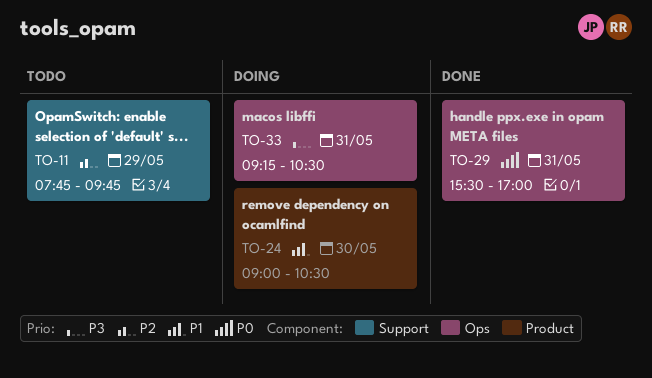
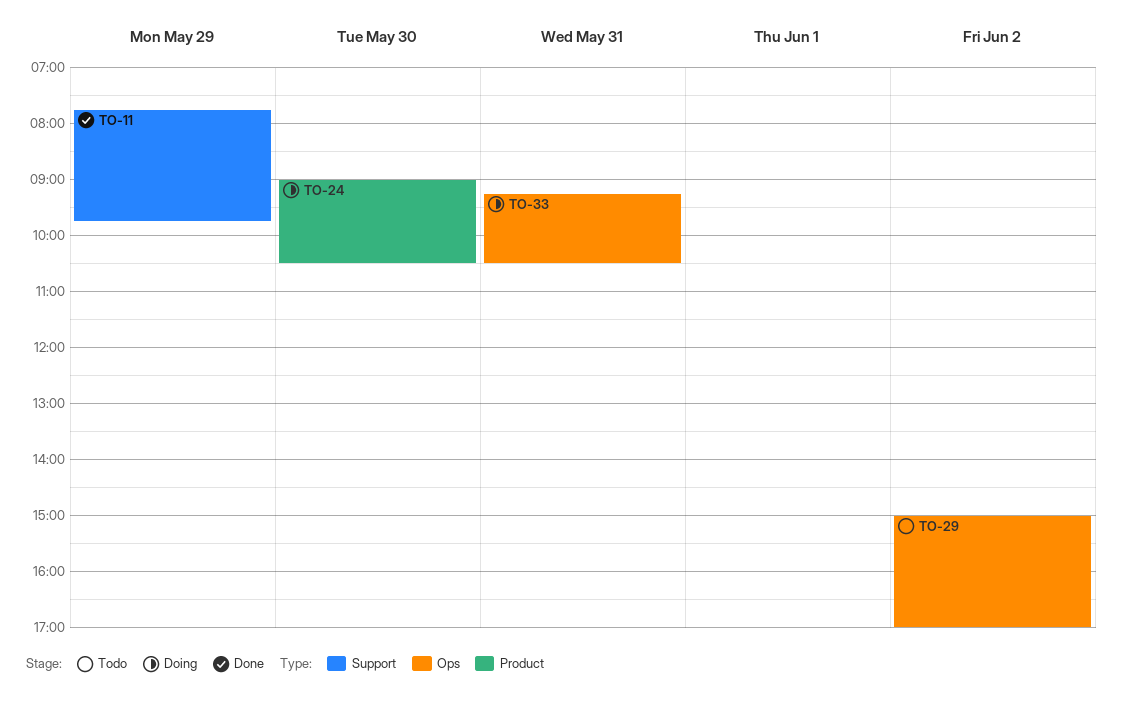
TO-11, status: Todo -> Done
TO-29, status: Done -> Todo
TO-29, day: May 31 -> Jun 2
TO-29, begins: 15:30 -> 15:00

